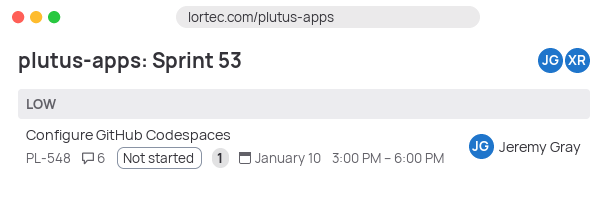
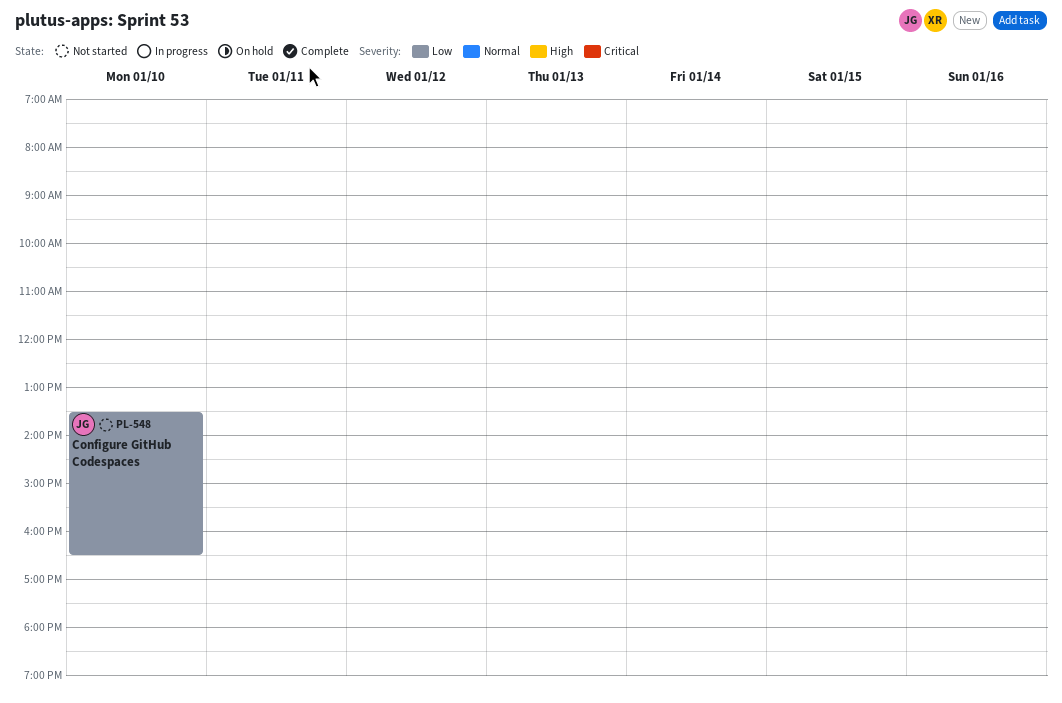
PL-548, begins: 15:00 -> 13:30
PL-548, ends: 18:00 -> 16:30

